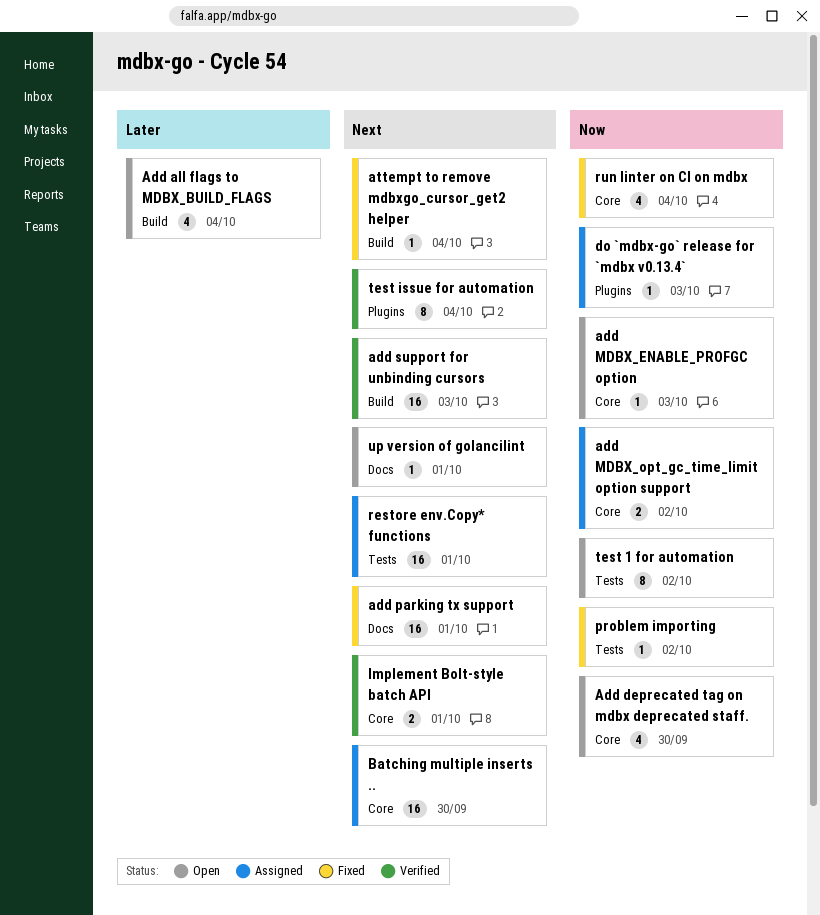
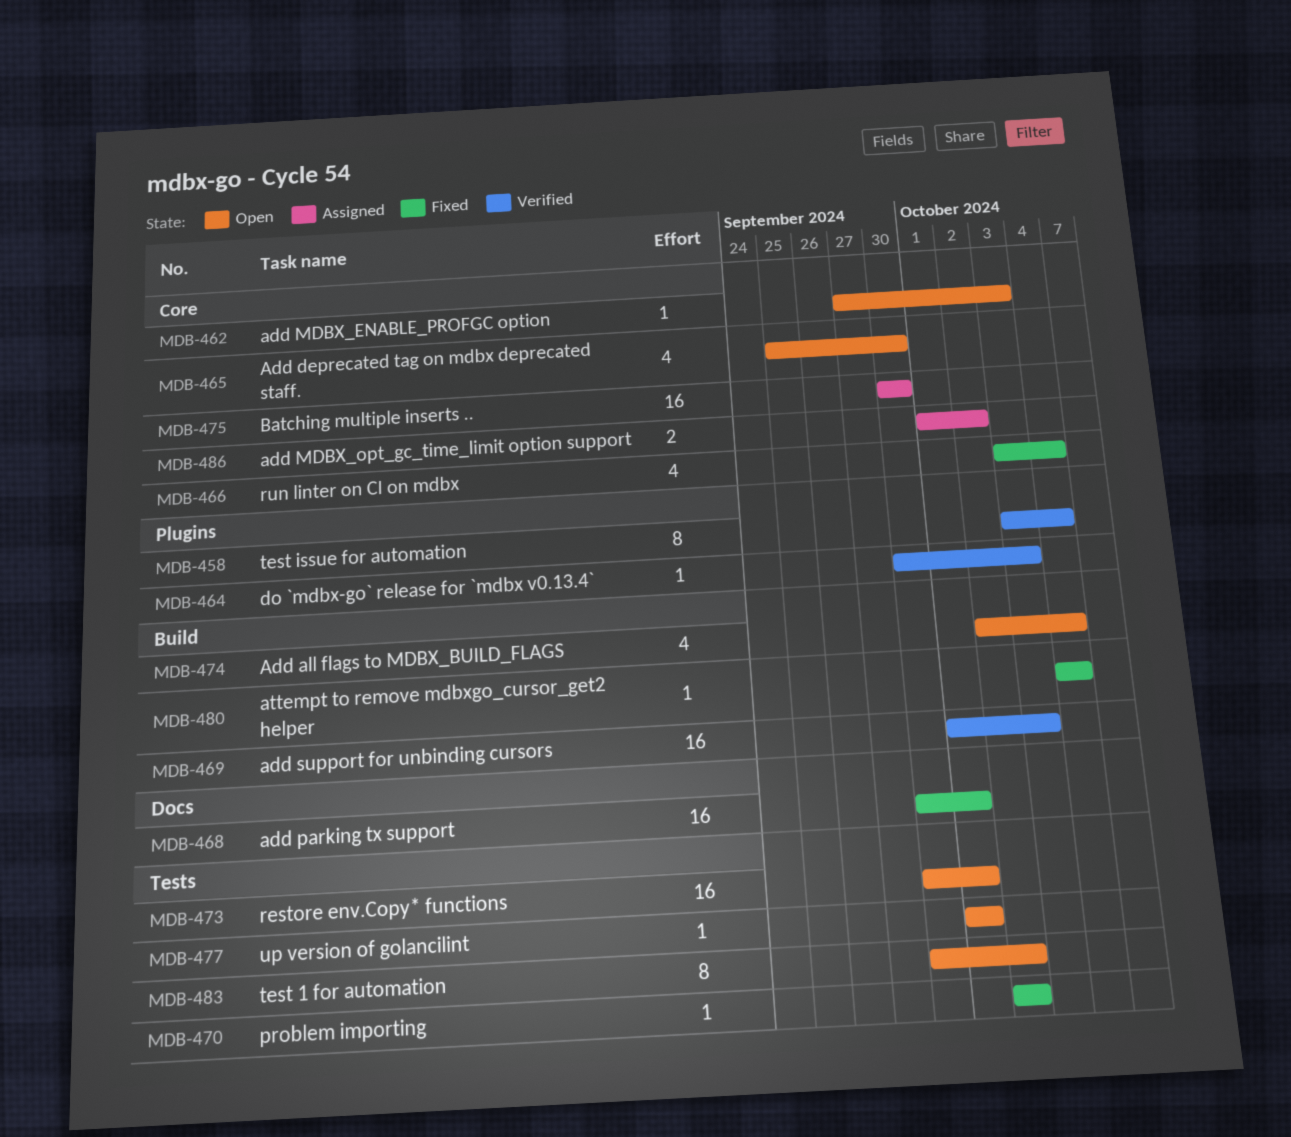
do `mdbx-go` release for `mdbx v0.13.4`, status: Assigned -> Verified
Implement Bolt-style batch API: present -> none
restore env.Copy* functions, status: Assigned -> Open
up version of golancilint, label: Docs -> Tests

